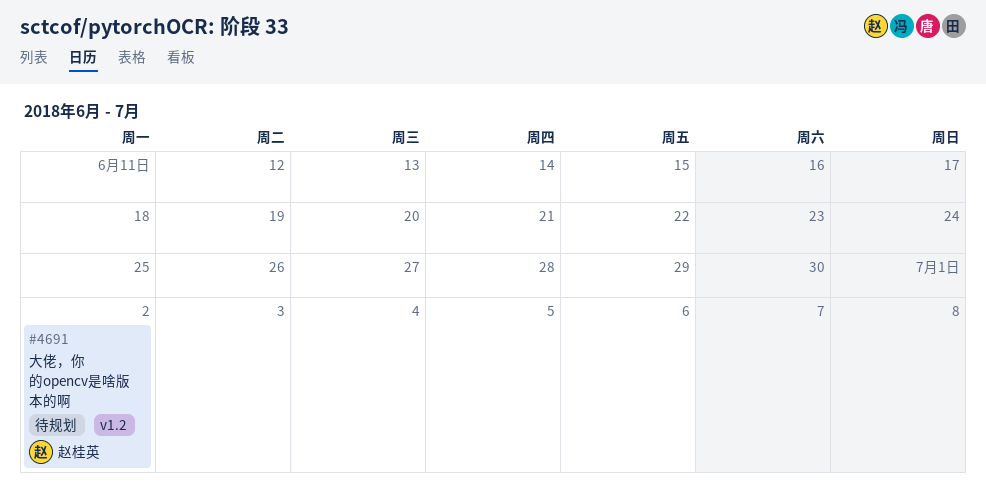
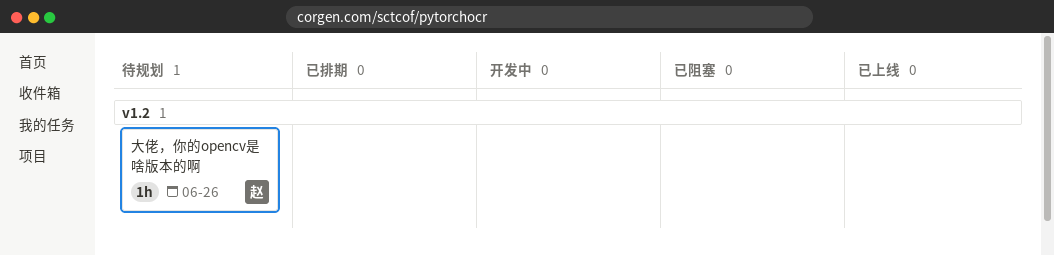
大佬，你的opencv是啥版本的啊, due: Jul 2 -> Jun 26

